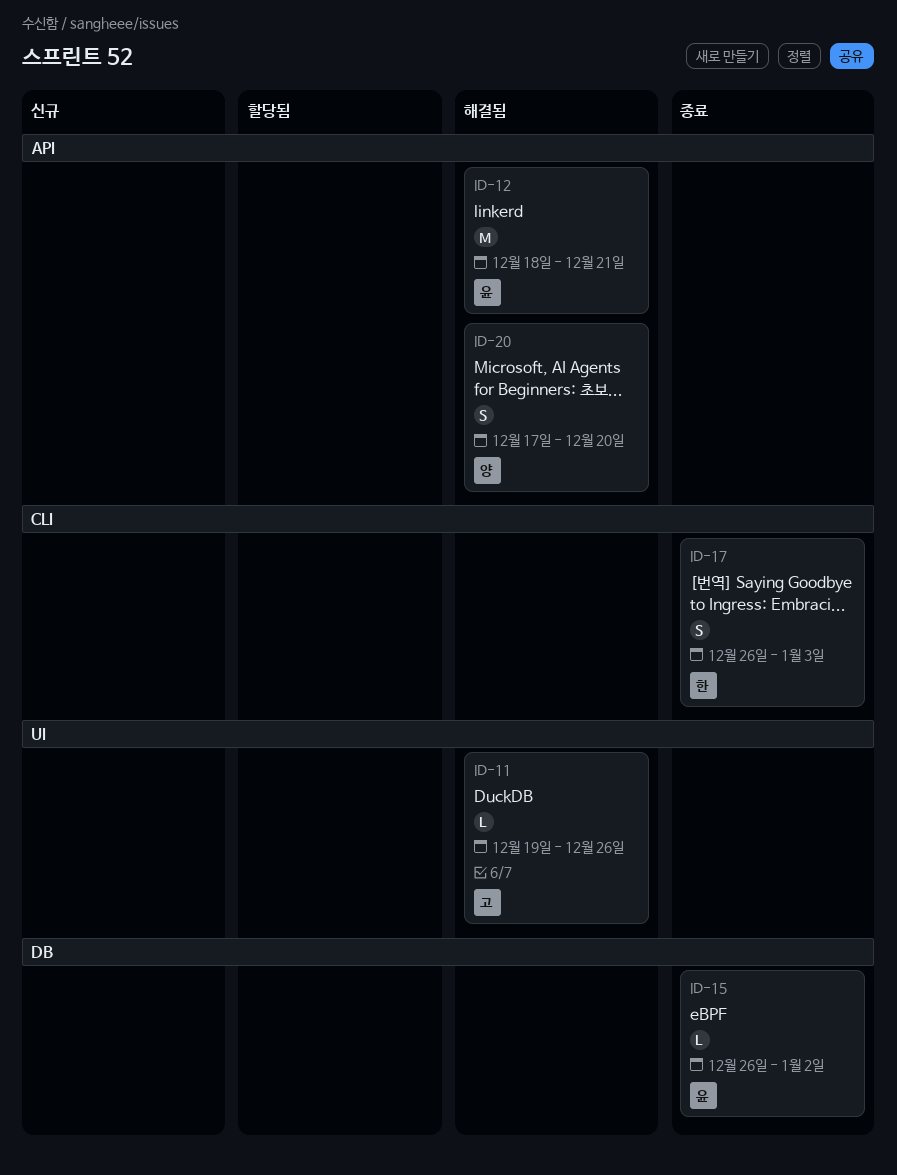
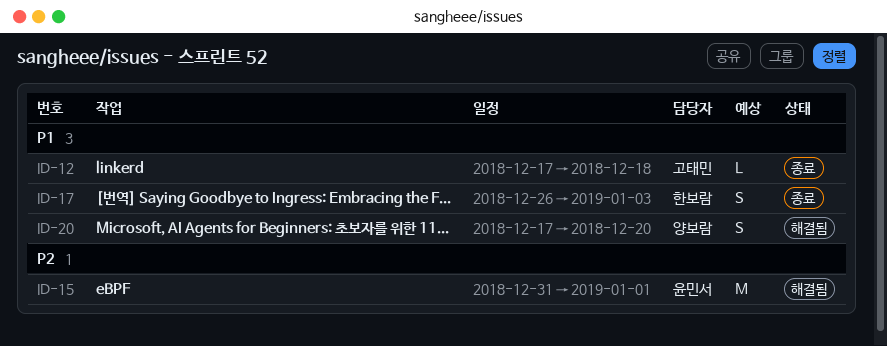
ID-11: present -> none
ID-12, status: 해결됨 -> 종료
ID-12, owner: 윤민서 -> 고태민
ID-12, estimate: M -> L
ID-12, start: Dec 18 -> Dec 17
ID-12, due: Dec 21 -> Dec 18
ID-15, status: 종료 -> 해결됨
ID-15, estimate: L -> M
ID-15, start: Dec 26 -> Dec 31
ID-15, due: Jan 2 -> Jan 1

